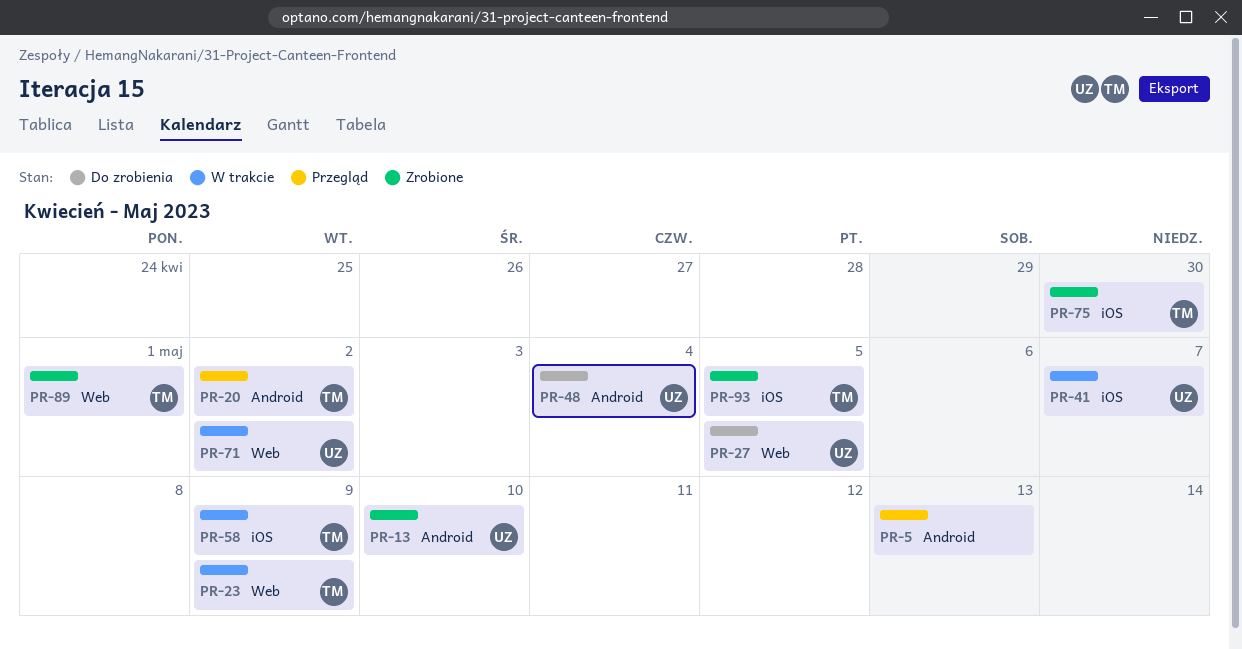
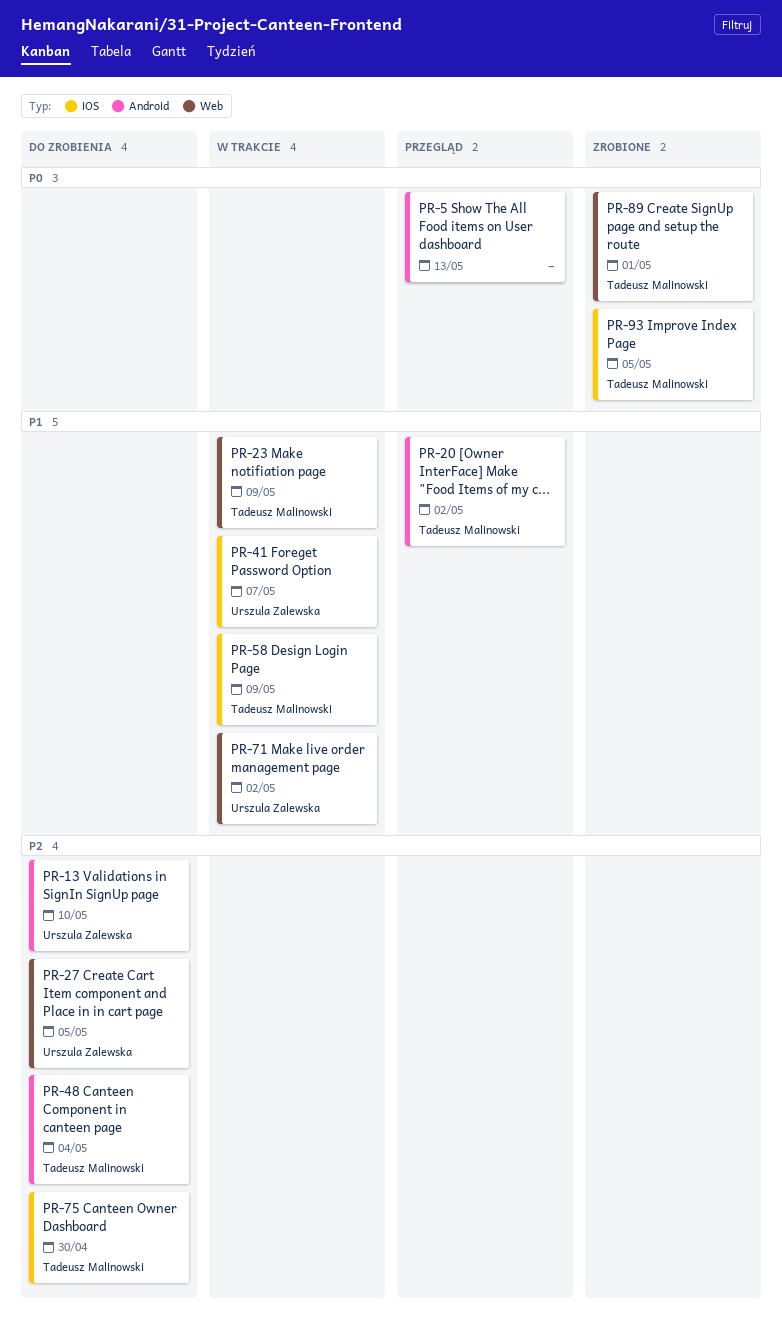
PR-13, status: Zrobione -> Do zrobienia
PR-48, owner: Urszula Zalewska -> Tadeusz Malinowski
PR-75, status: Zrobione -> Do zrobienia

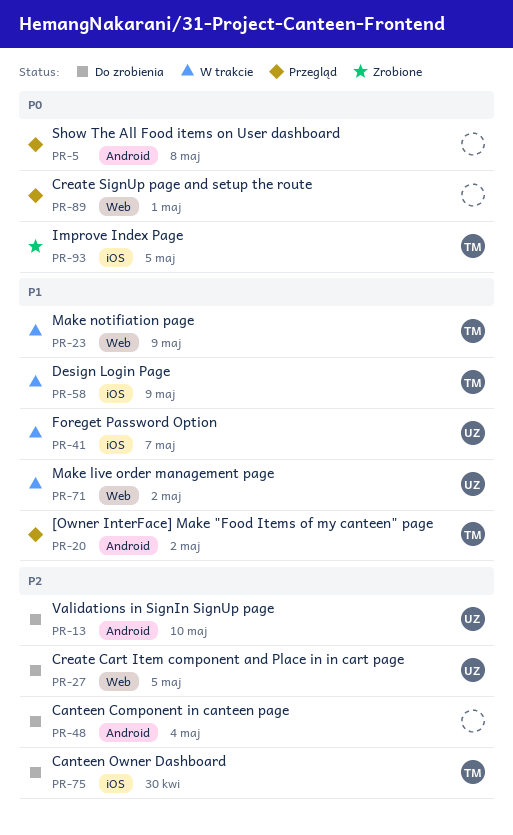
PR-5, due: May 13 -> May 8
PR-48, owner: Tadeusz Malinowski -> none
PR-89, status: Zrobione -> Przegląd
PR-89, owner: Tadeusz Malinowski -> none

